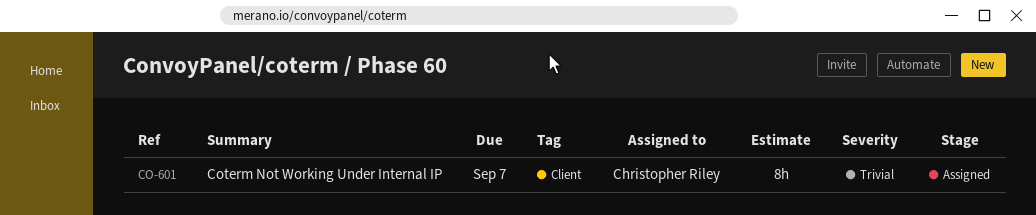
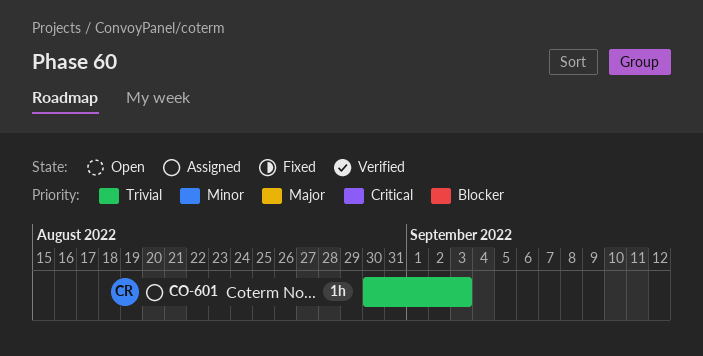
CO-601, estimate: 8h -> 1h
CO-601, due: Sep 7 -> Sep 3

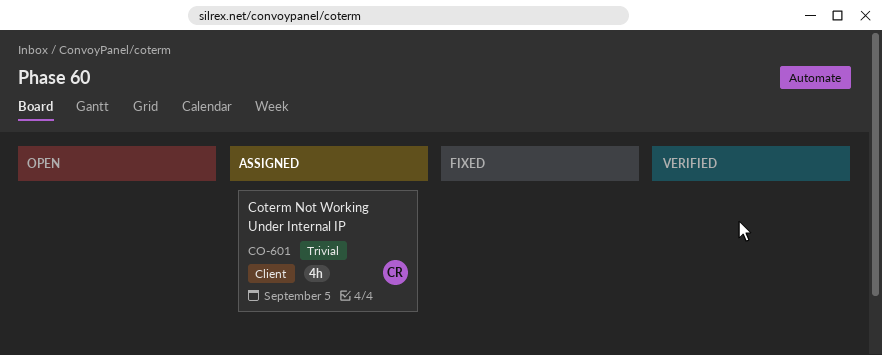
CO-601, estimate: 1h -> 4h
CO-601, due: Sep 3 -> Sep 5

